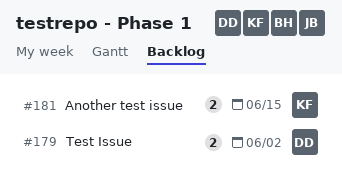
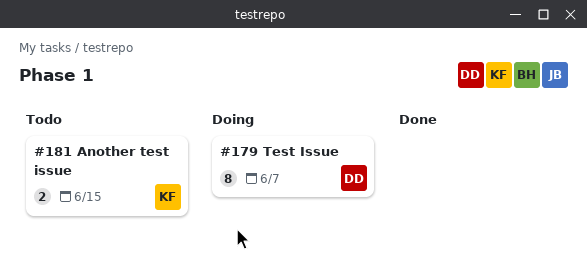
#179, estimate: 2 -> 8
#179, due: Jun 2 -> Jun 7

